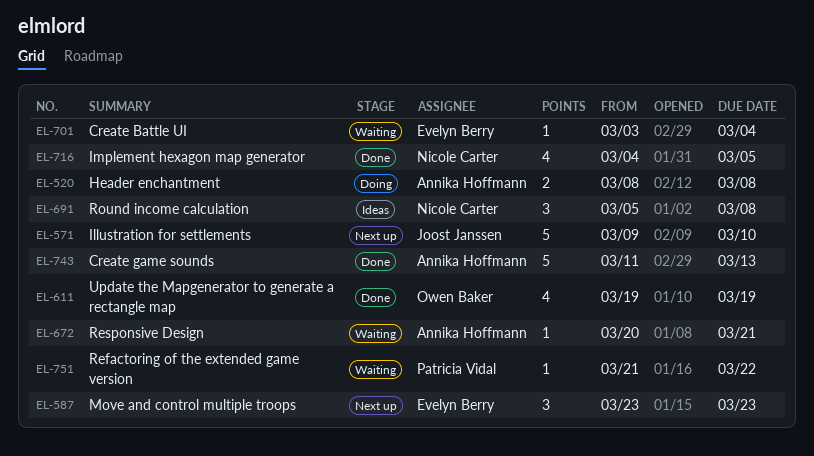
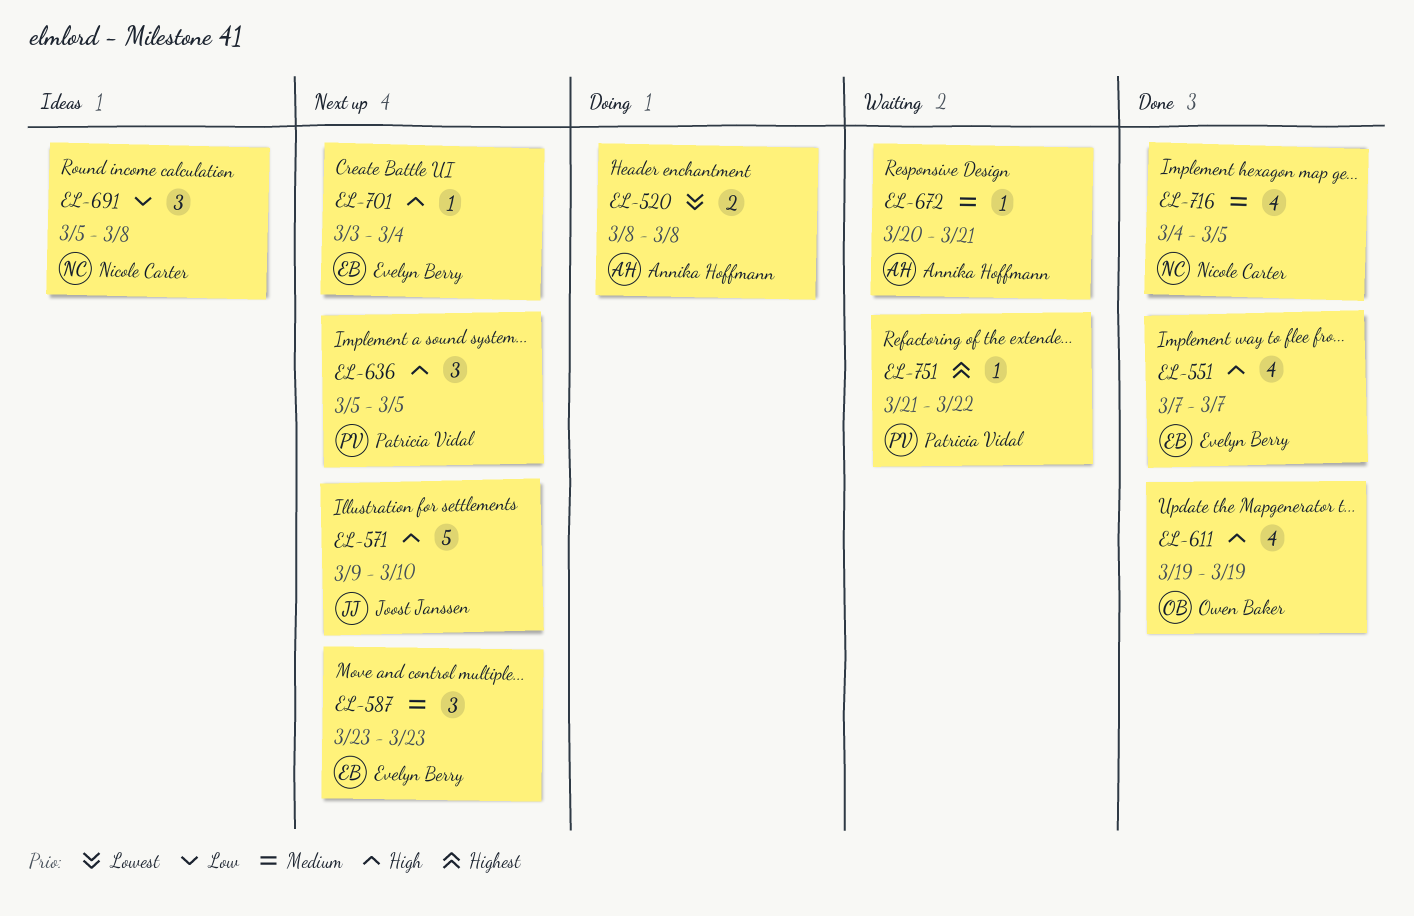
EL-551: none -> present
EL-636: none -> present
EL-701, status: Waiting -> Next up
EL-743: present -> none

